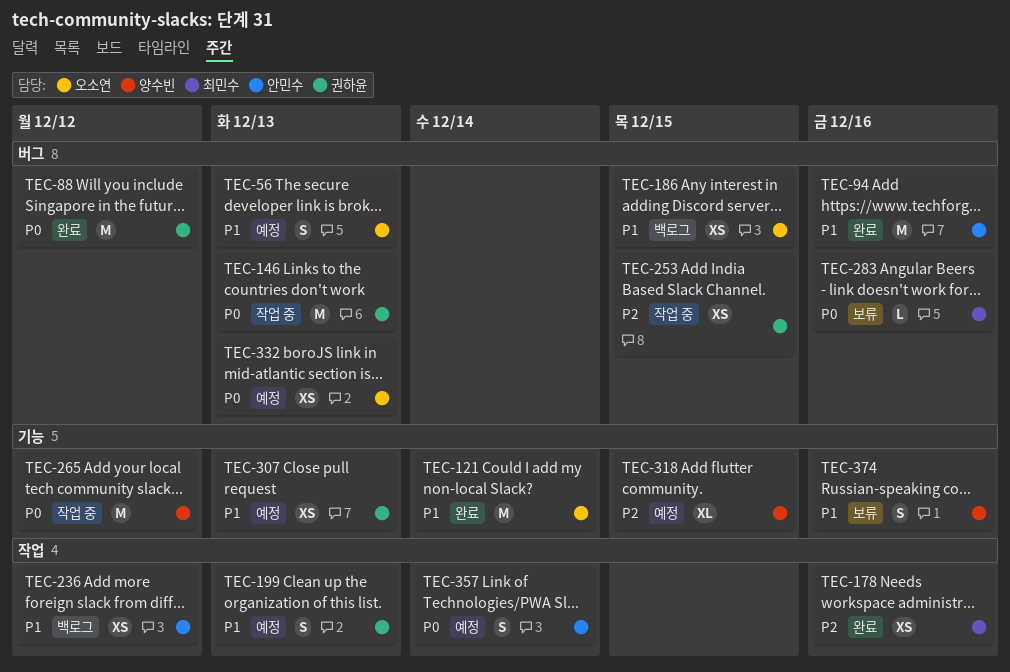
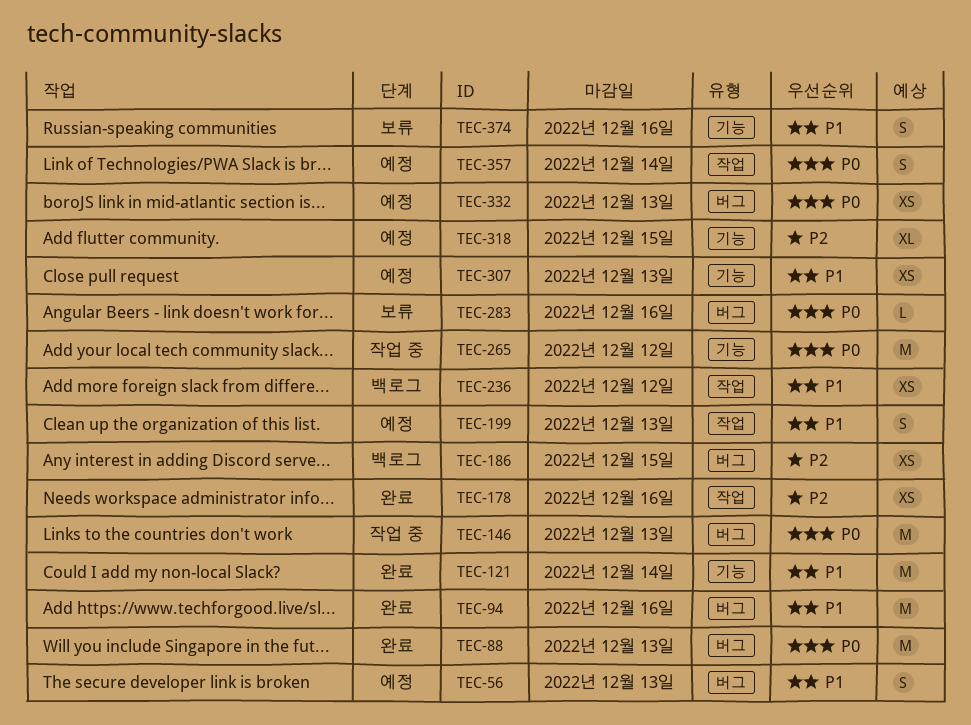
TEC-88, due: Dec 12 -> Dec 13
TEC-186, priority: P1 -> P2
TEC-253: present -> none

